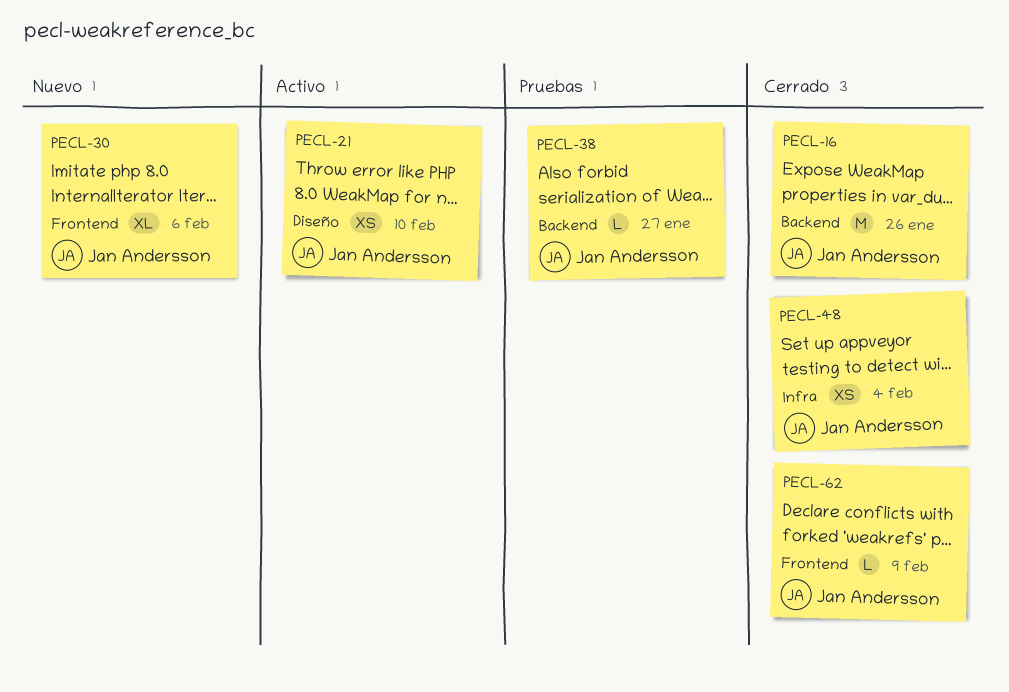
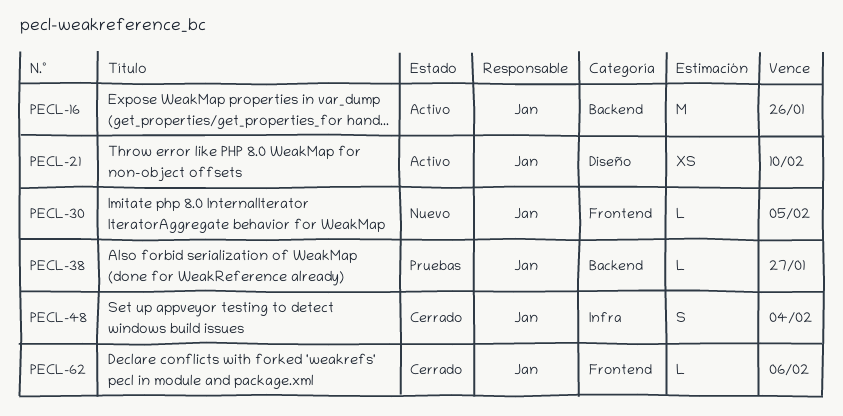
PECL-16, status: Cerrado -> Activo
PECL-30, estimate: XL -> L
PECL-30, due: Feb 6 -> Feb 5
PECL-48, estimate: XS -> S
PECL-62, due: Feb 9 -> Feb 6

